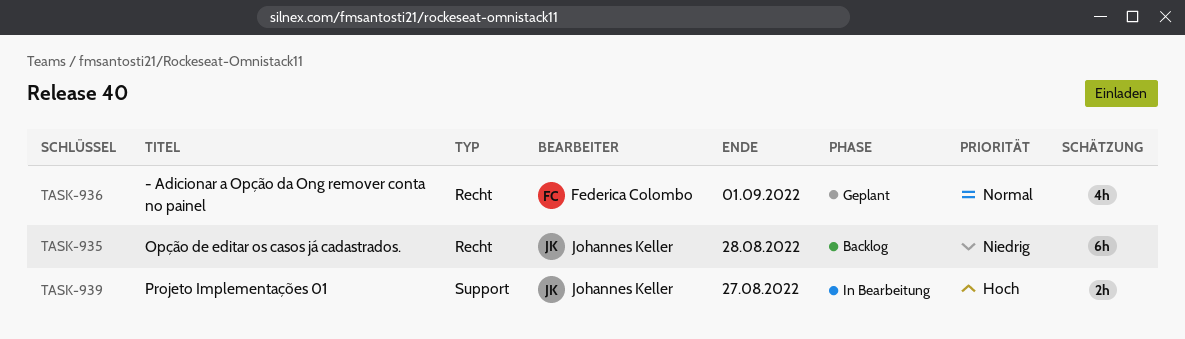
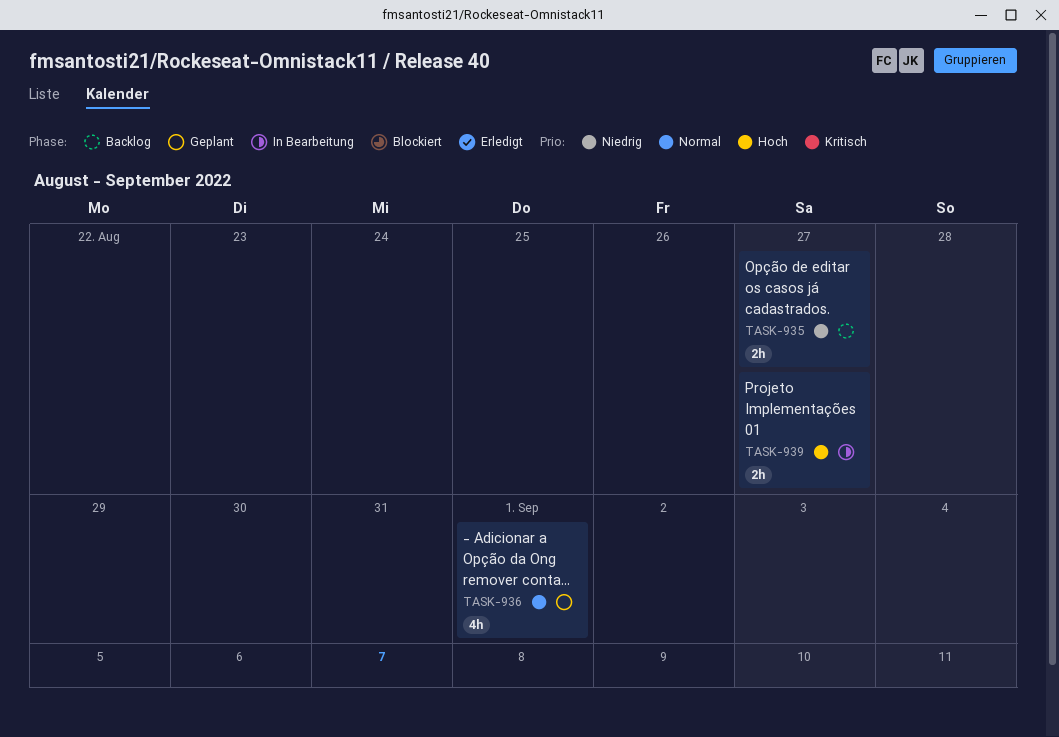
TASK-935, estimate: 6h -> 2h
TASK-935, due: Aug 28 -> Aug 27

